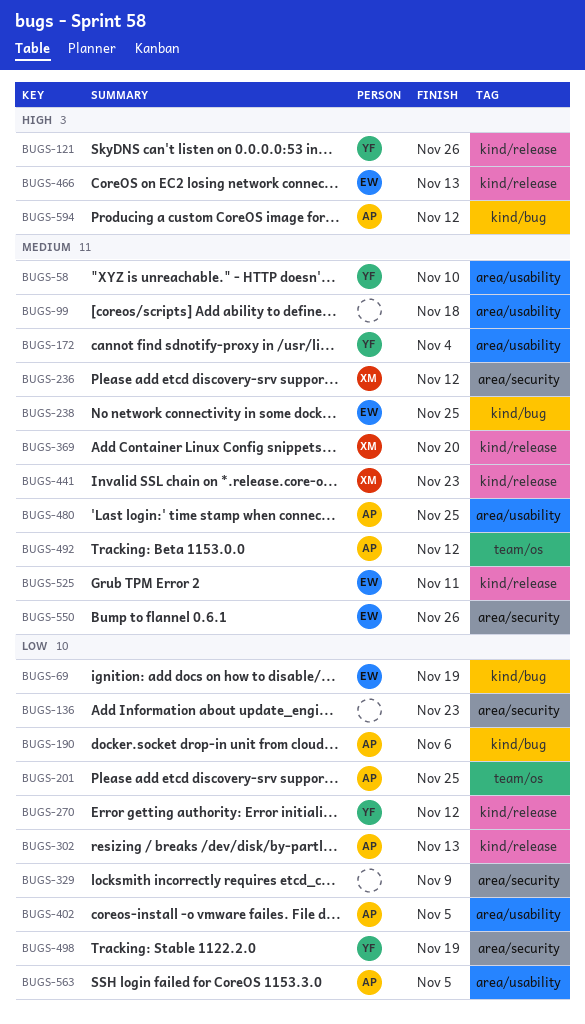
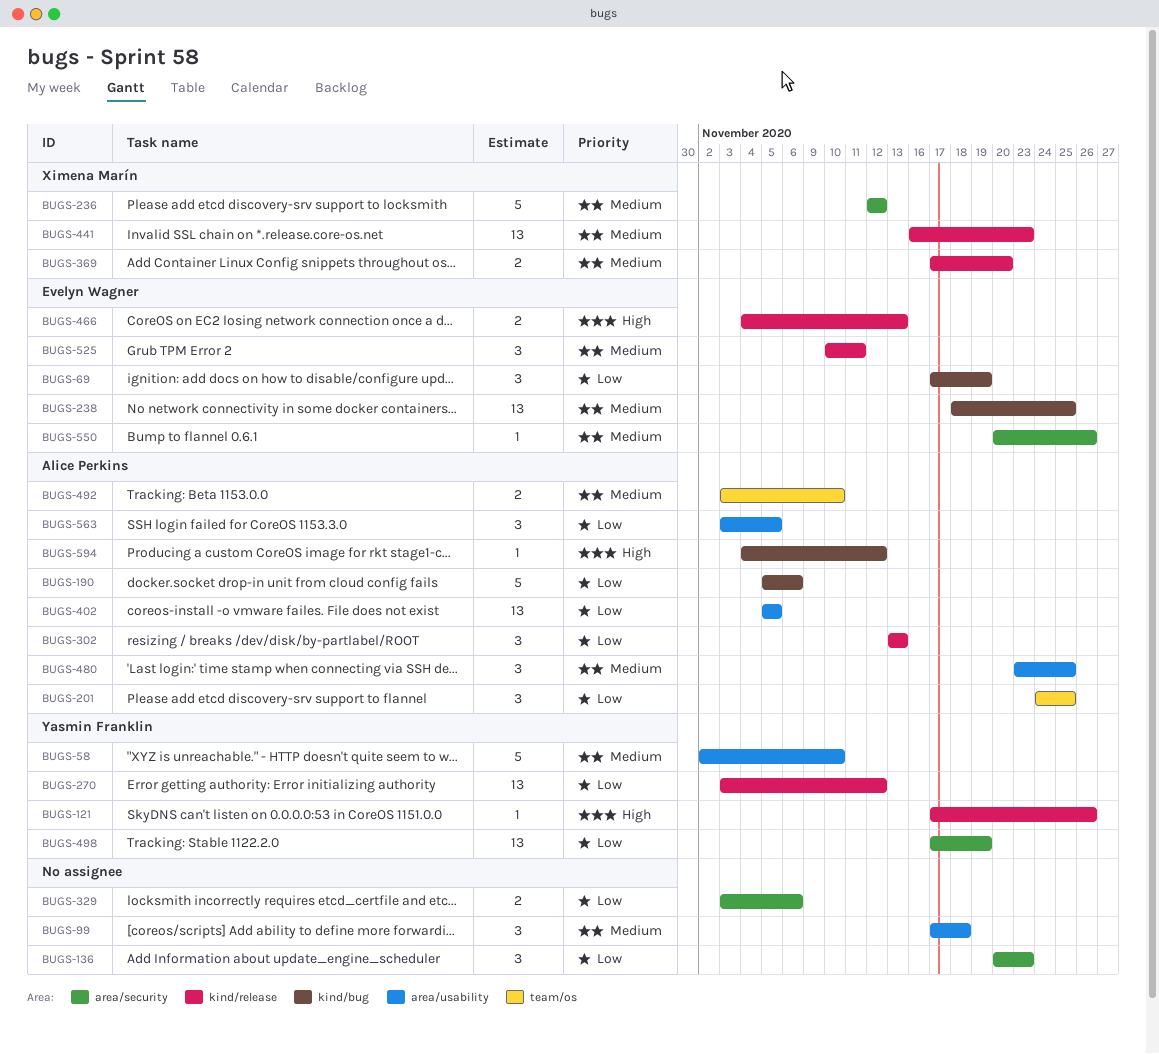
BUGS-172: present -> none
BUGS-329, due: Nov 9 -> Nov 6
BUGS-492, due: Nov 12 -> Nov 10

